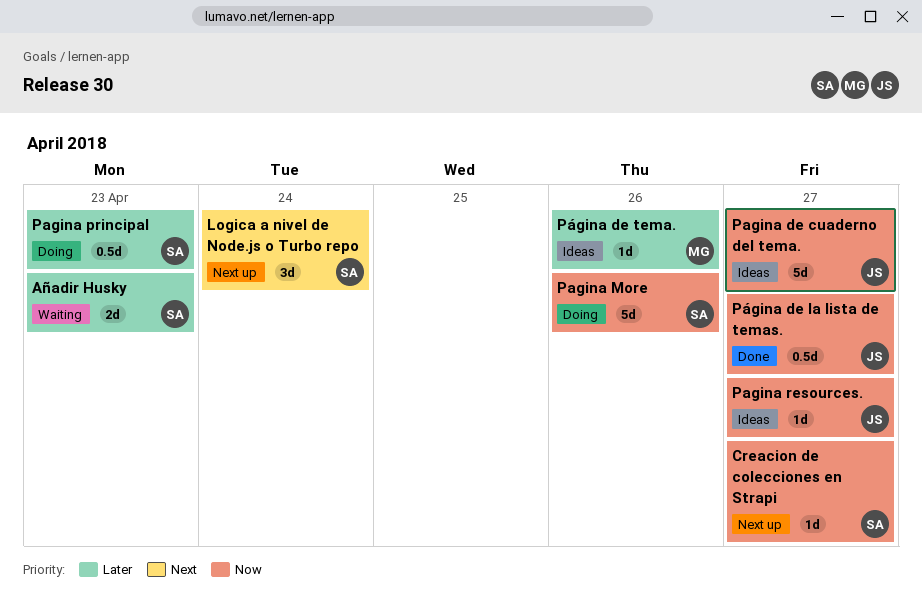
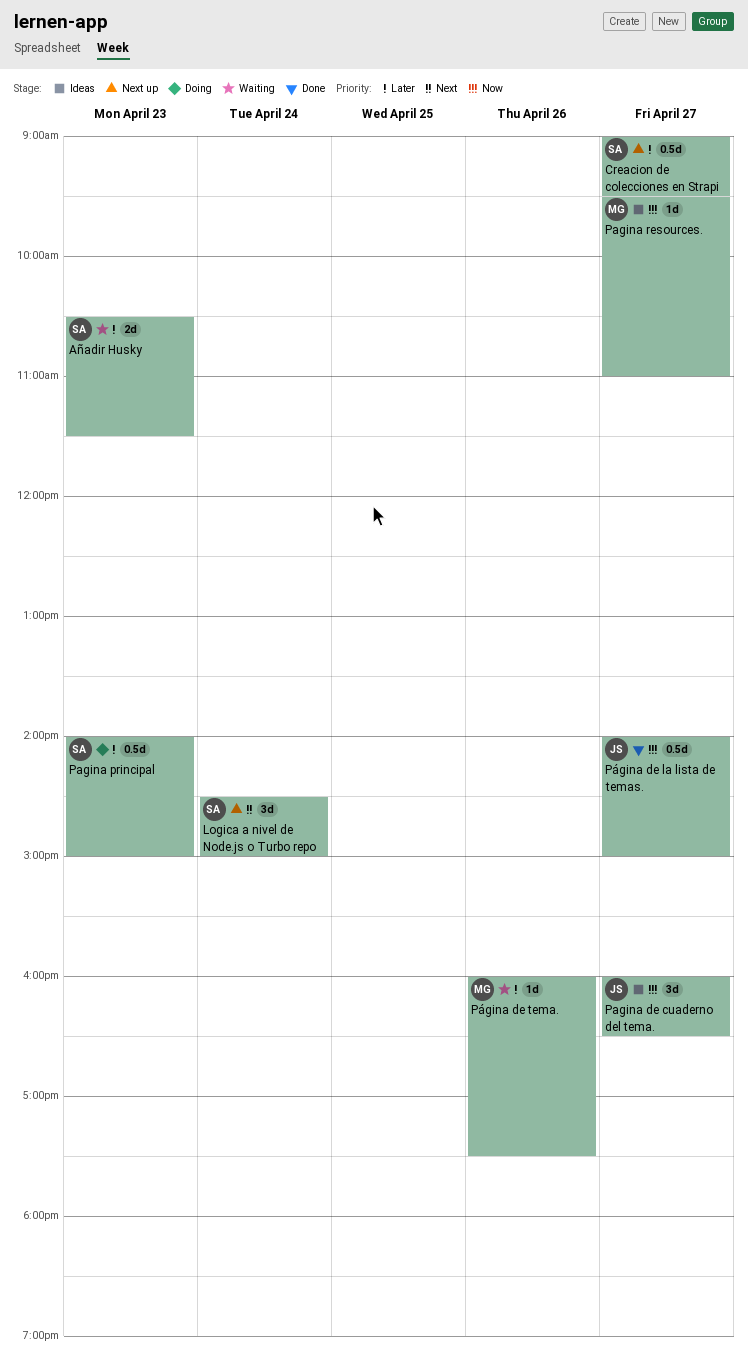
Creacion de colecciones en Strapi, priority: Now -> Later
Creacion de colecciones en Strapi, estimate: 1d -> 0.5d
Pagina de cuaderno del tema., estimate: 5d -> 3d
Pagina More: present -> none
Pagina resources., owner: JS -> MG
Página de tema., status: Ideas -> Waiting

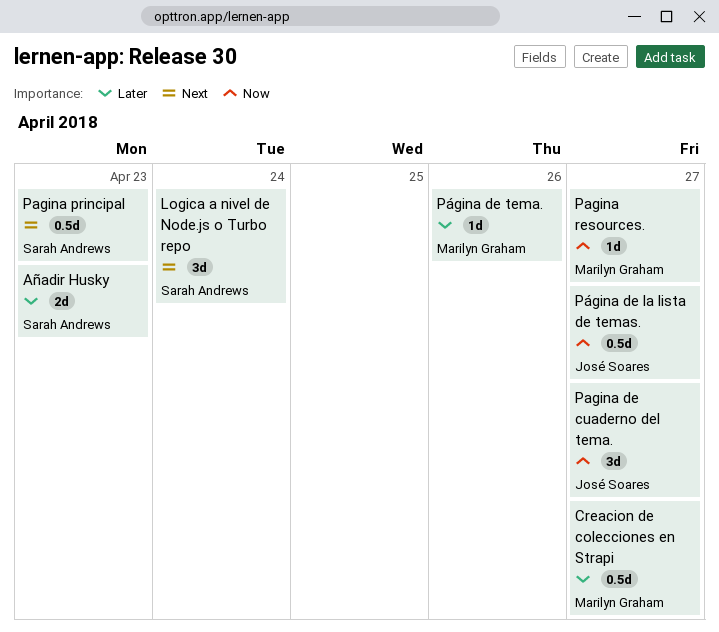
Creacion de colecciones en Strapi, owner: Sarah Andrews -> Marilyn Graham
Pagina principal, priority: Later -> Next

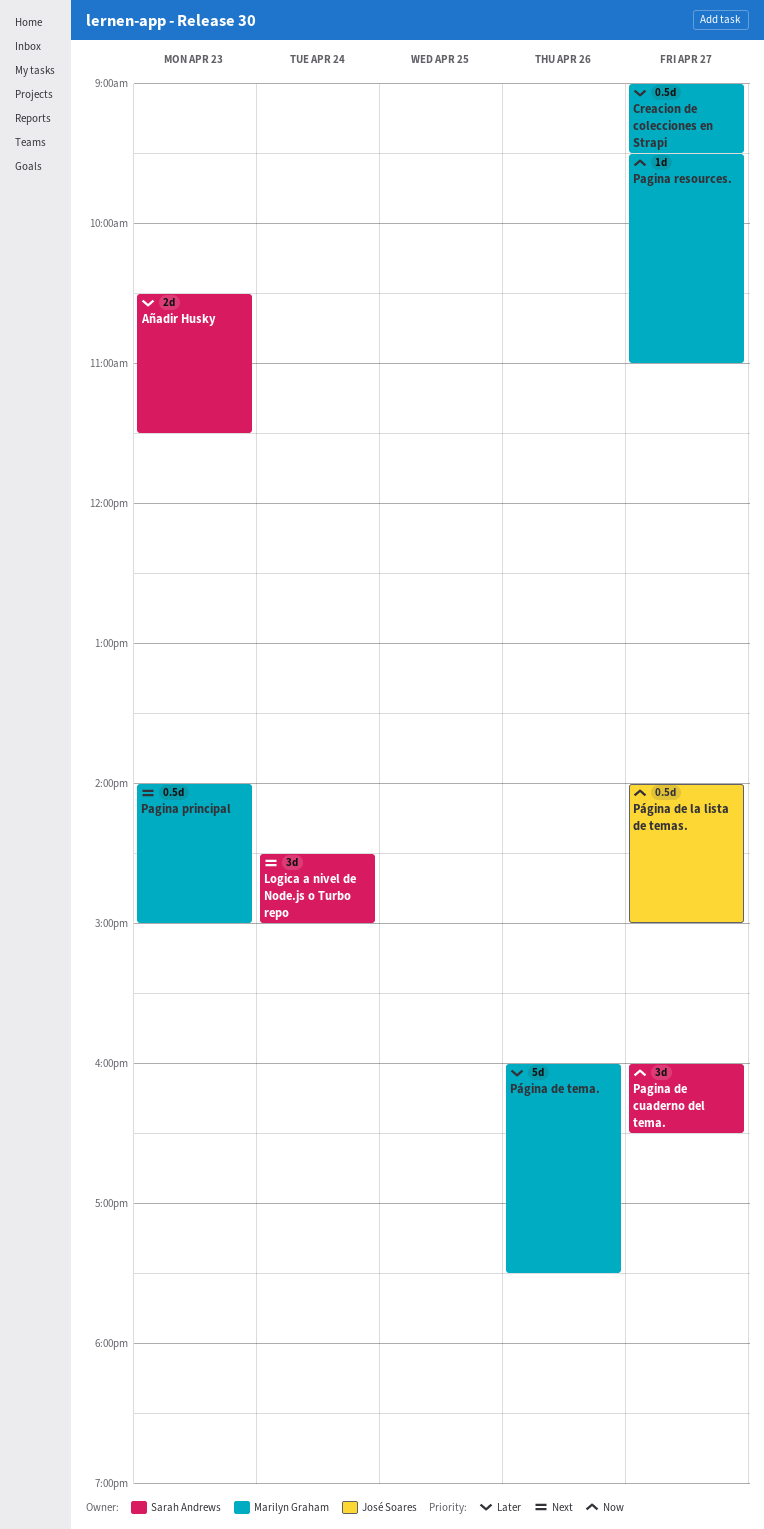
Pagina de cuaderno del tema., owner: José Soares -> Sarah Andrews
Pagina principal, owner: Sarah Andrews -> Marilyn Graham
Página de tema., estimate: 1d -> 5d

